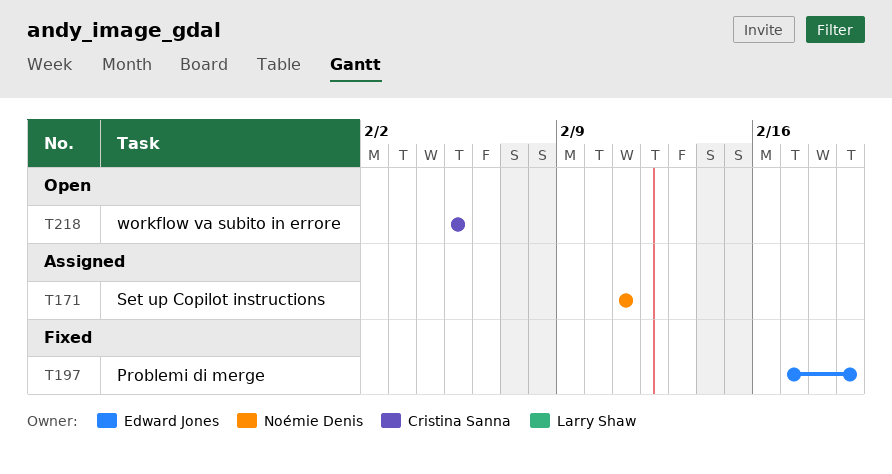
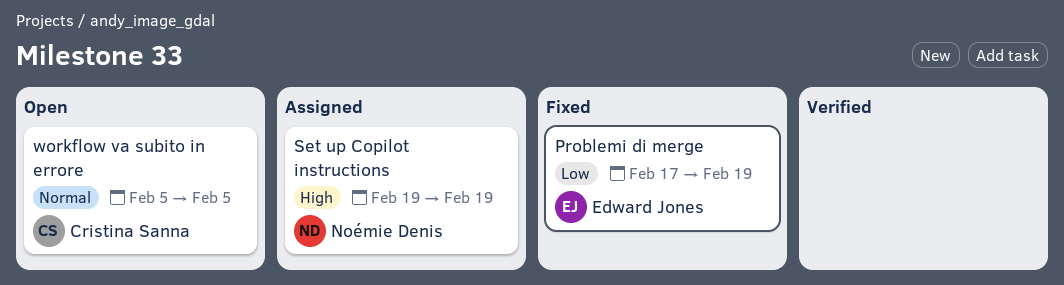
Set up Copilot instructions, start: Feb 11 -> Feb 19
Set up Copilot instructions, due: Feb 11 -> Feb 19

